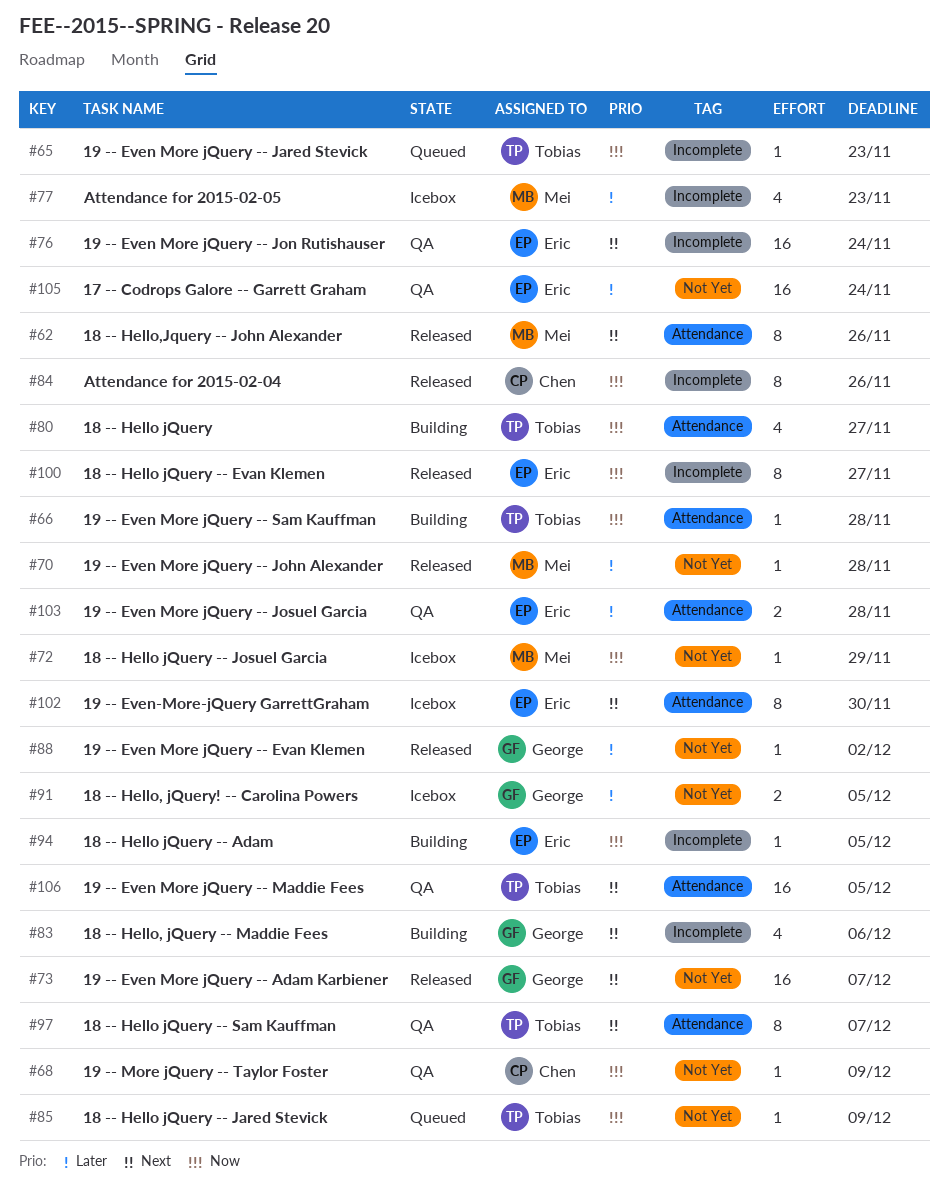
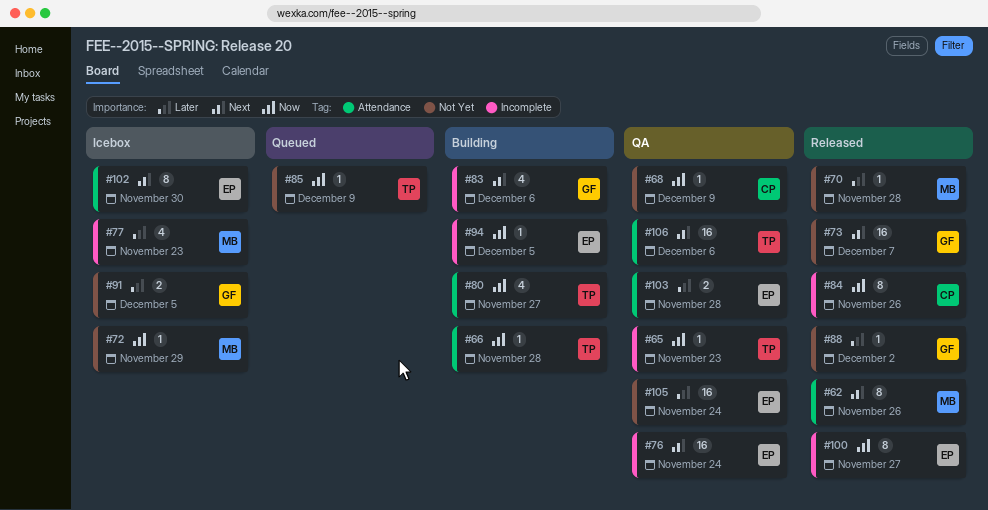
#65, status: Queued -> QA
#97: present -> none
#106, due: Dec 5 -> Dec 6

